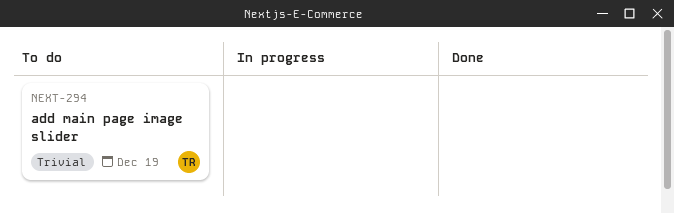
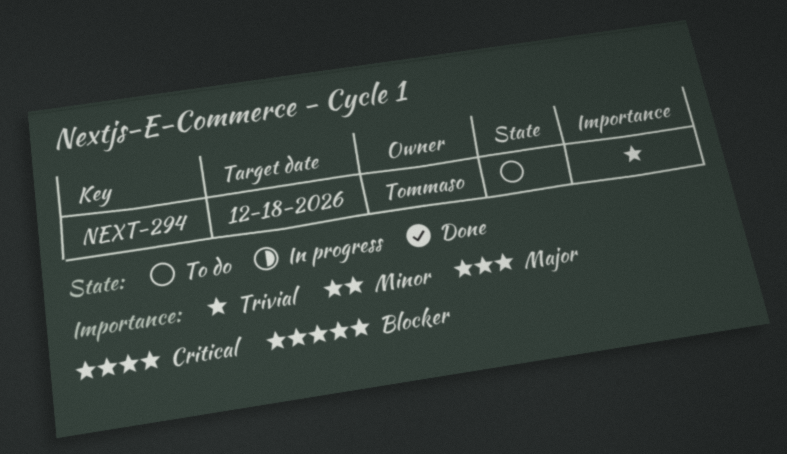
NEXT-294, due: Dec 19 -> Dec 18

